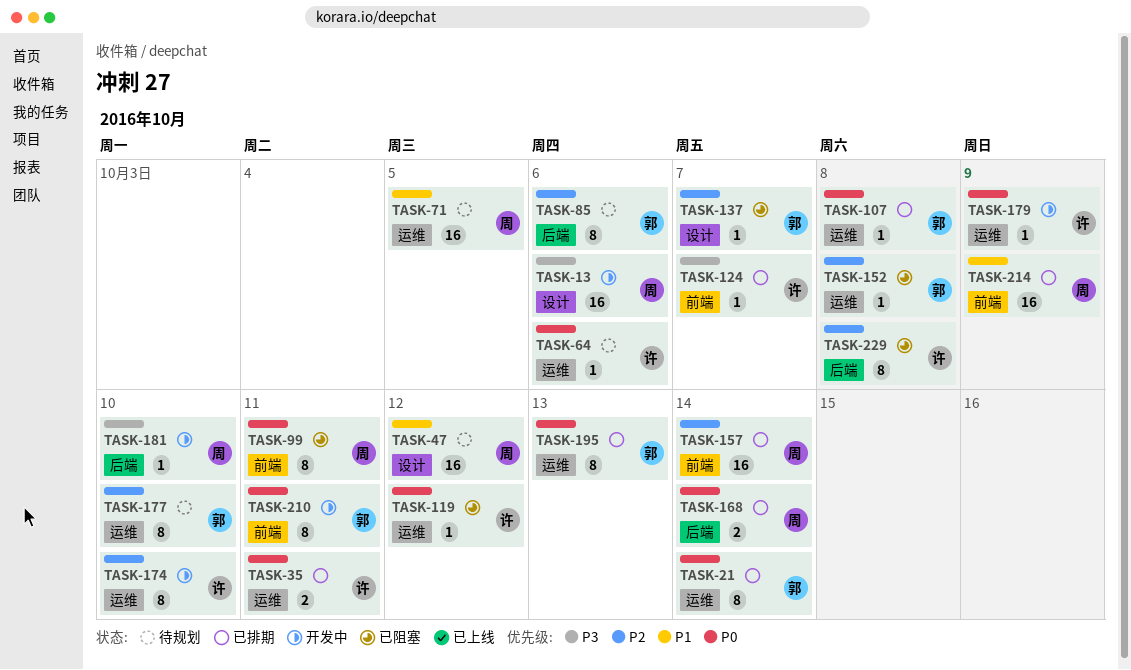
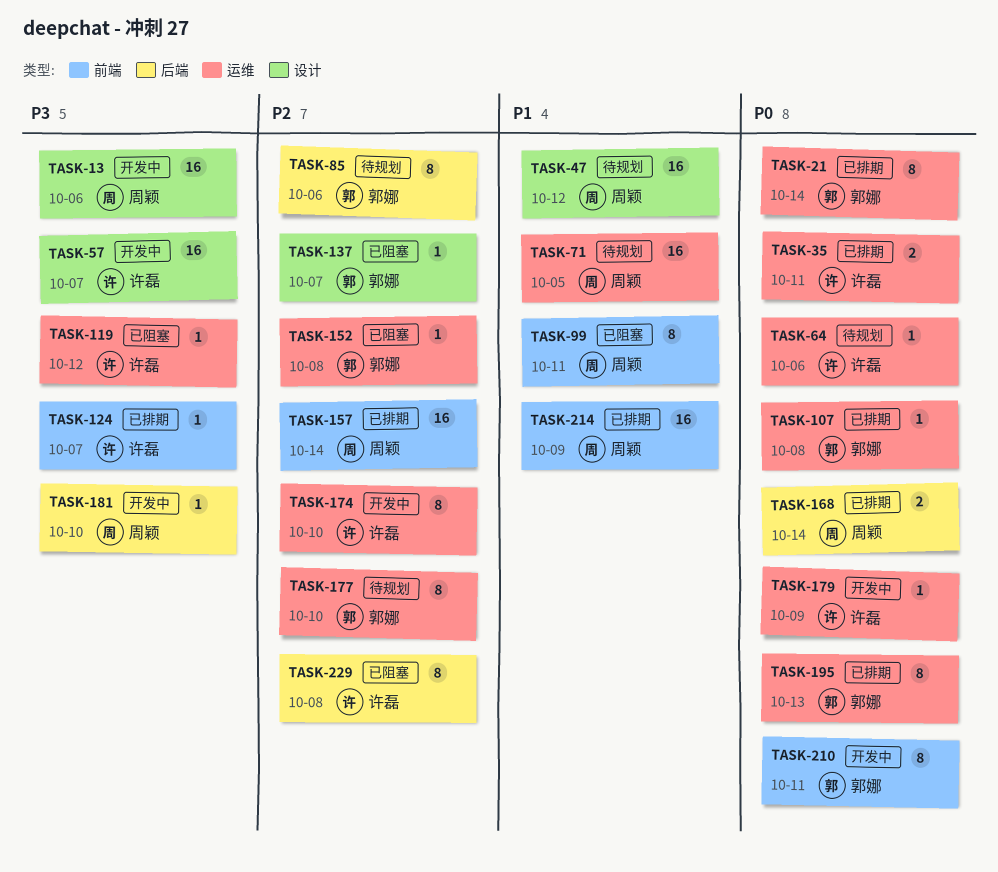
TASK-57: none -> present
TASK-99, priority: P0 -> P1
TASK-119, priority: P0 -> P3

